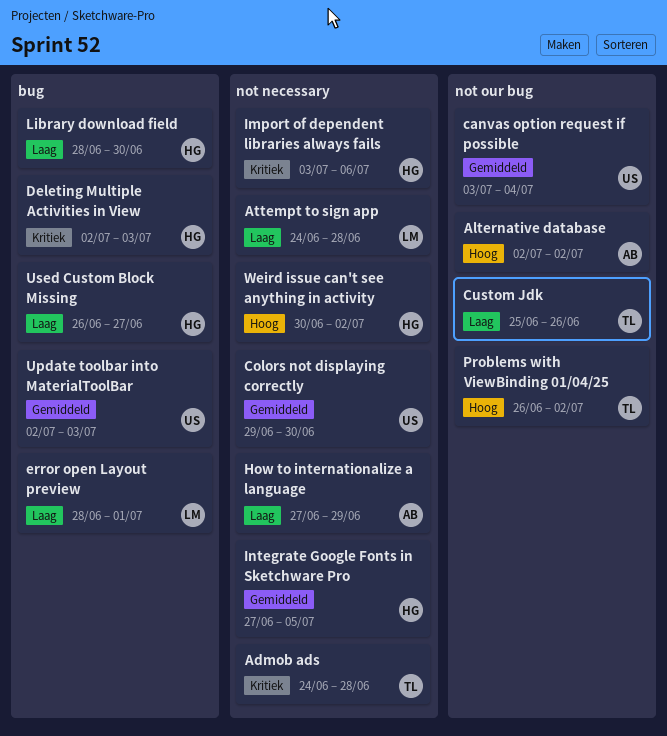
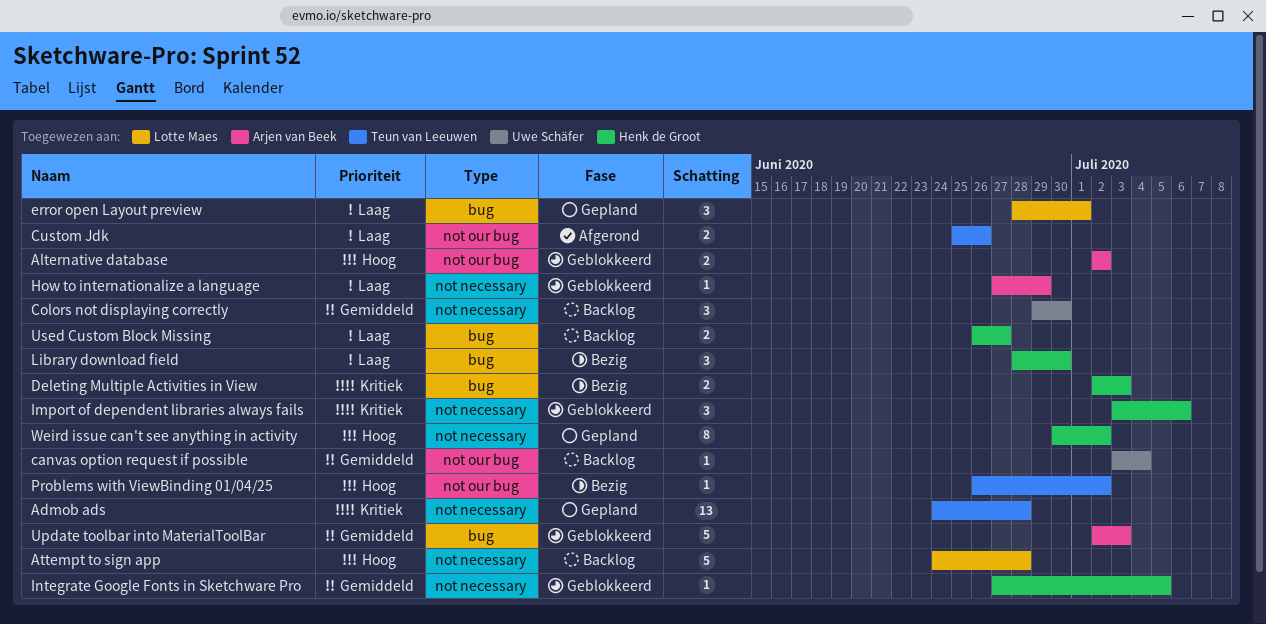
Attempt to sign app, priority: Laag -> Hoog
Update toolbar into MaterialToolBar, owner: Uwe Schäfer -> Arjen van Beek

